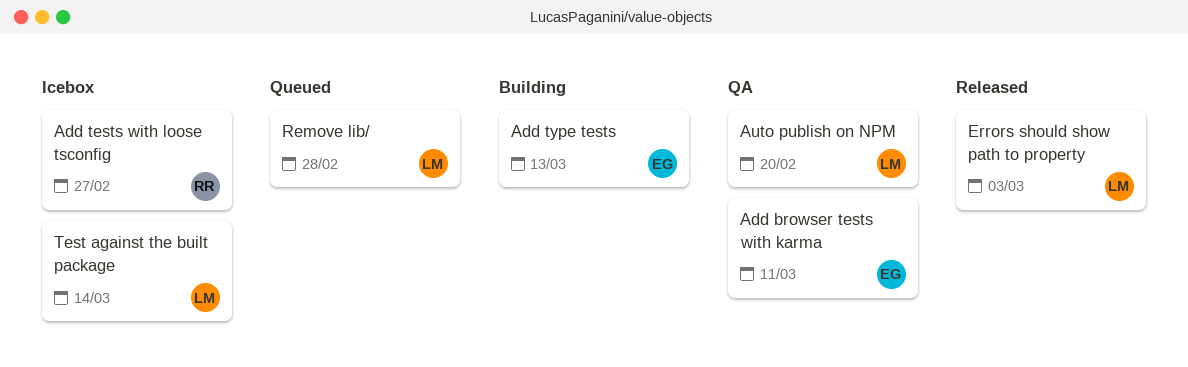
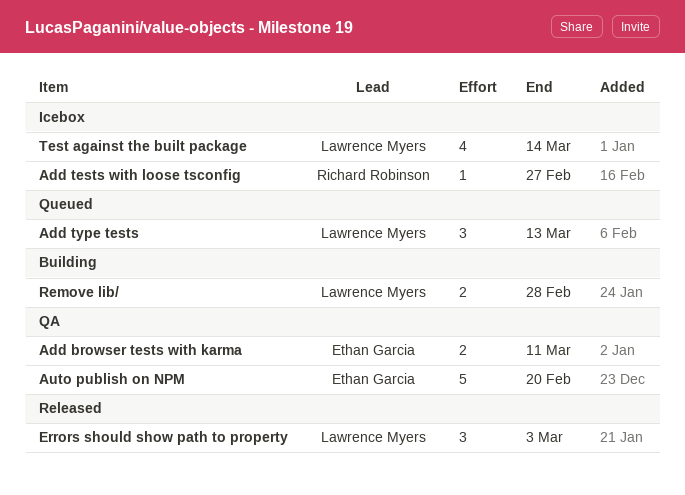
Add type tests, status: Building -> Queued
Add type tests, owner: Ethan Garcia -> Lawrence Myers
Auto publish on NPM, owner: Lawrence Myers -> Ethan Garcia
Remove lib/, status: Queued -> Building

